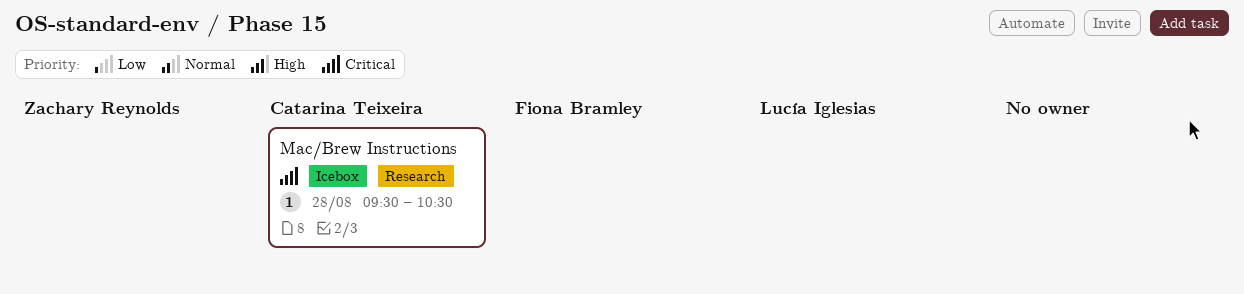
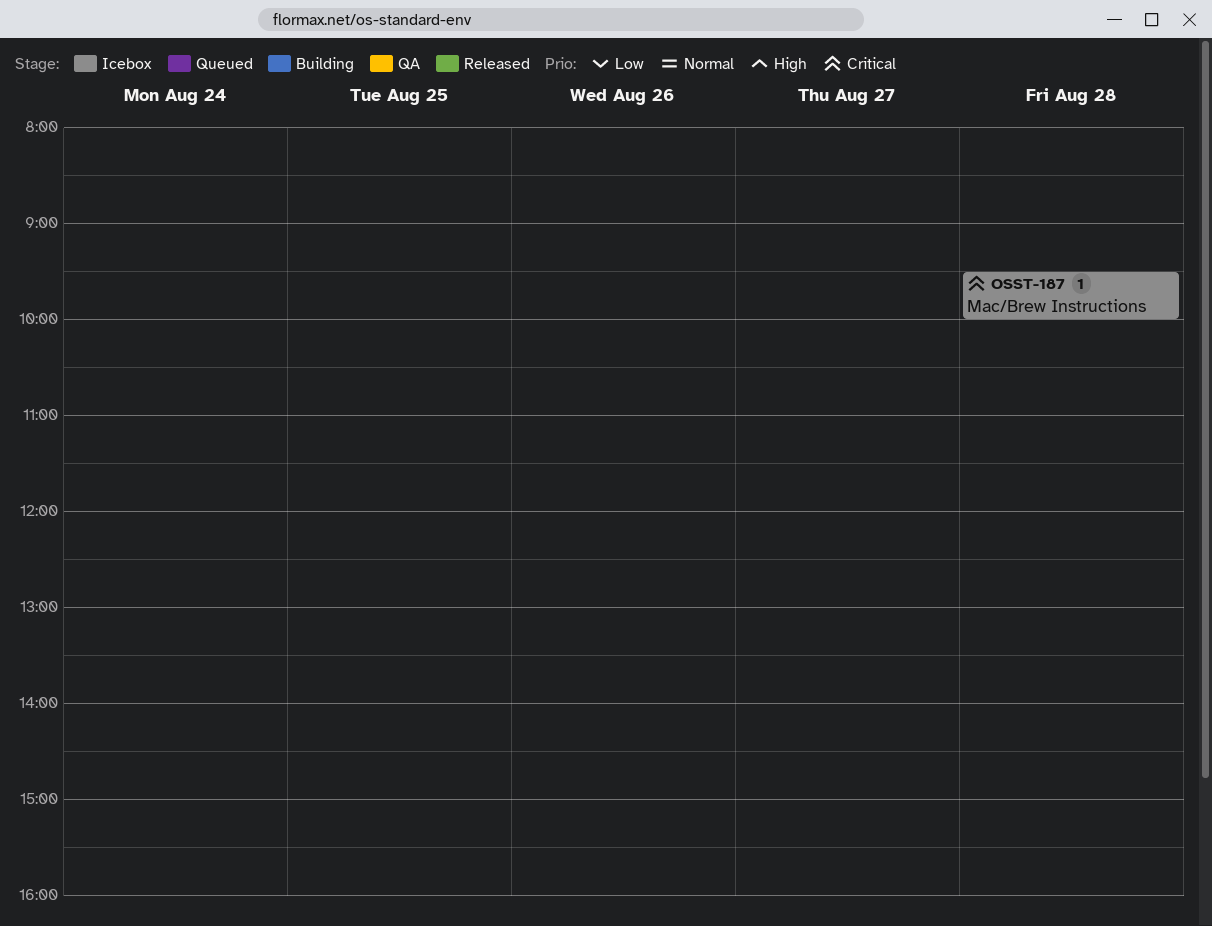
Mac/Brew Instructions, ends: 10:30 -> 10:00

